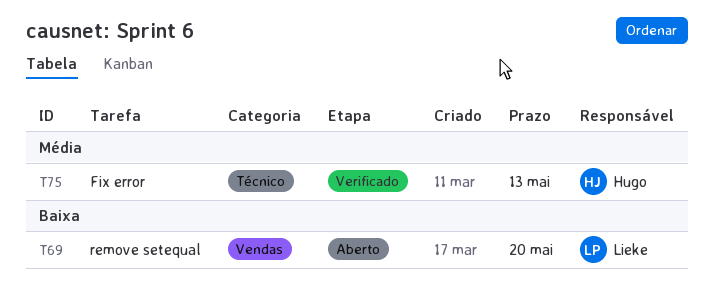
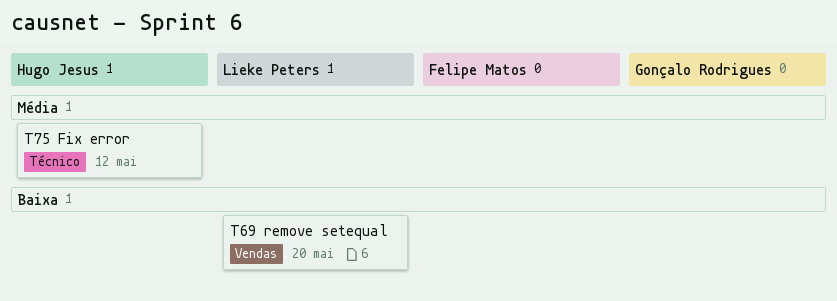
T75, due: May 13 -> May 12

